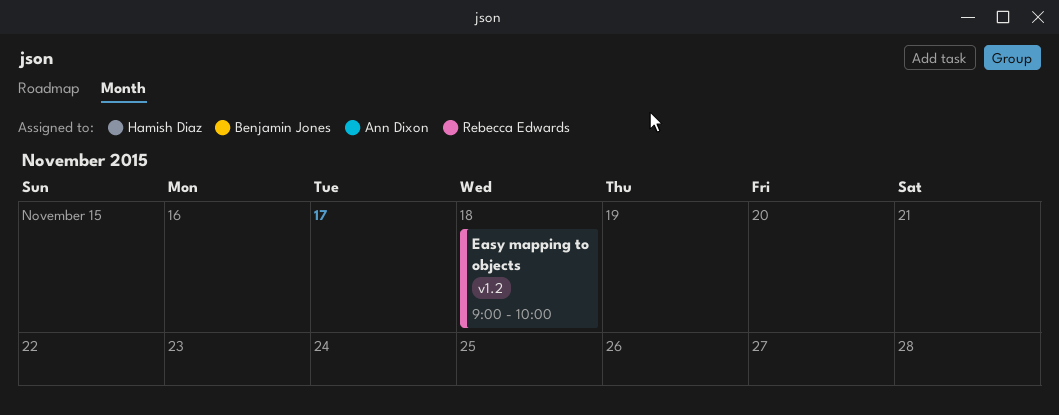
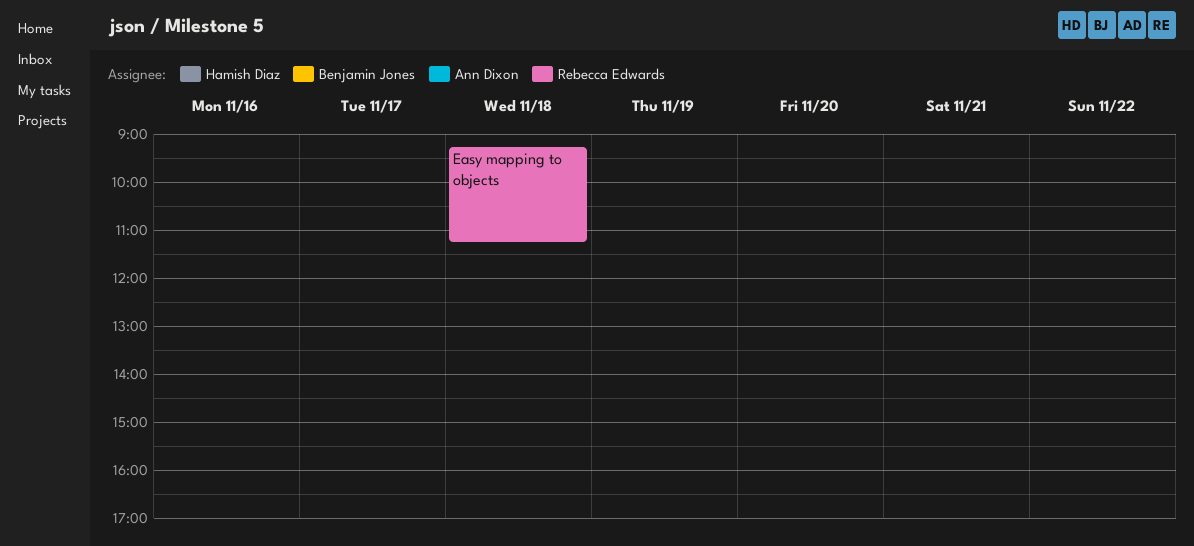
Easy mapping to objects, begins: 09:00 -> 09:15
Easy mapping to objects, ends: 10:00 -> 11:15

